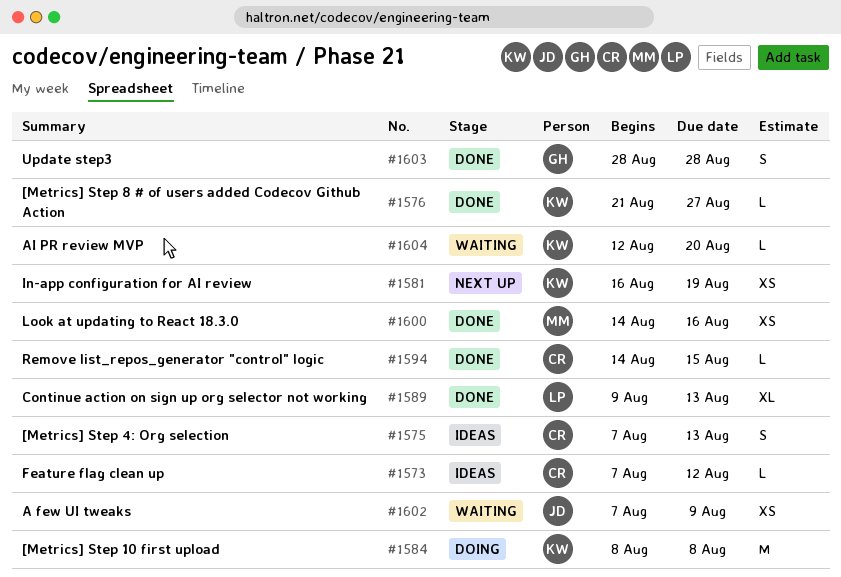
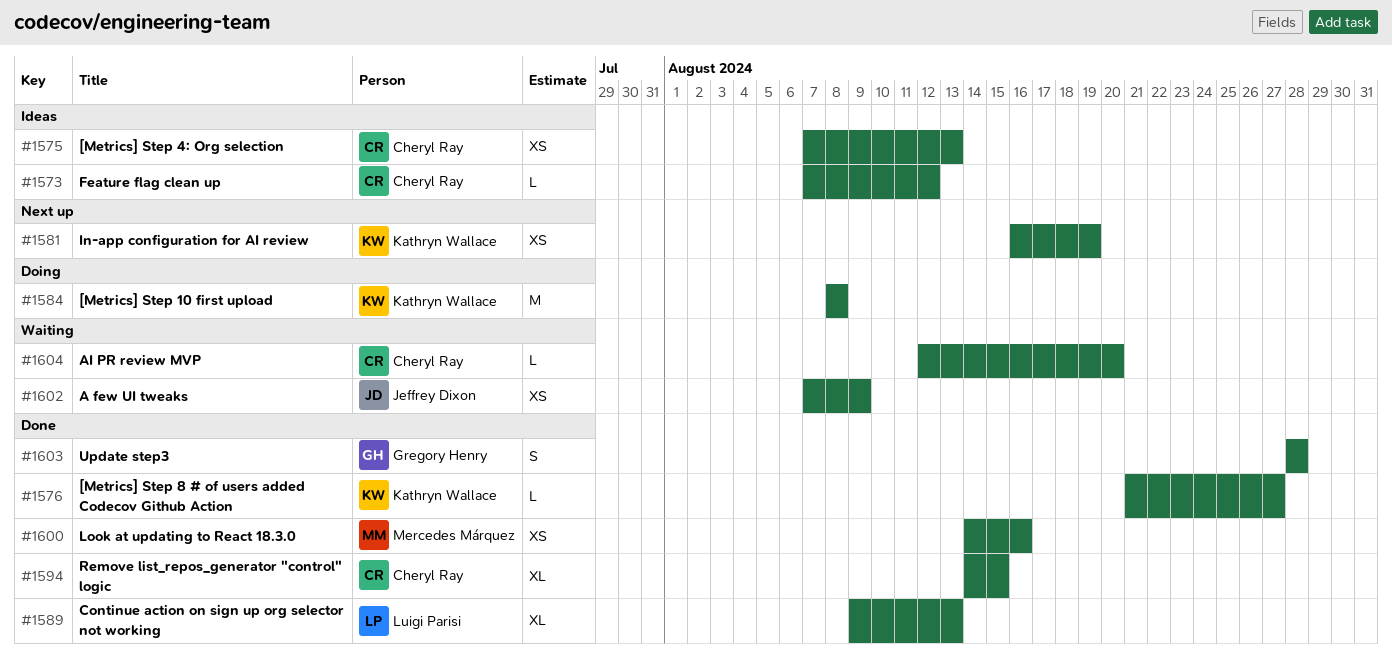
#1575, estimate: S -> XS
#1594, estimate: L -> XL
#1604, owner: Kathryn Wallace -> Cheryl Ray

